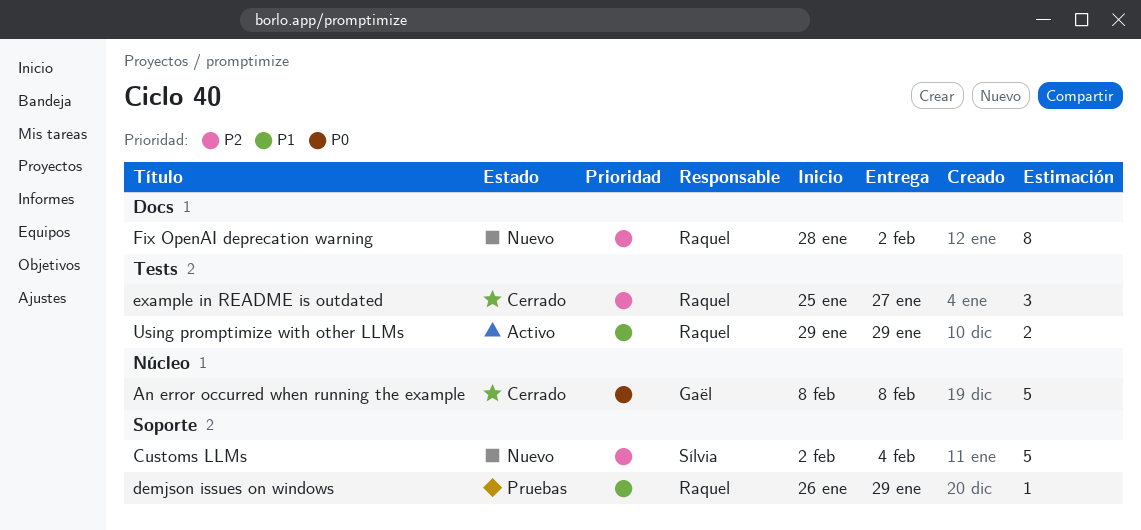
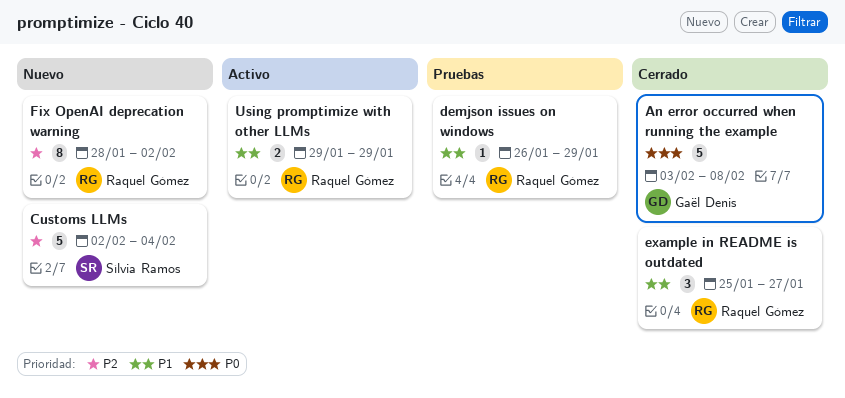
An error occurred when running the example, start: Feb 8 -> Feb 3
example in README is outdated, priority: P2 -> P1

